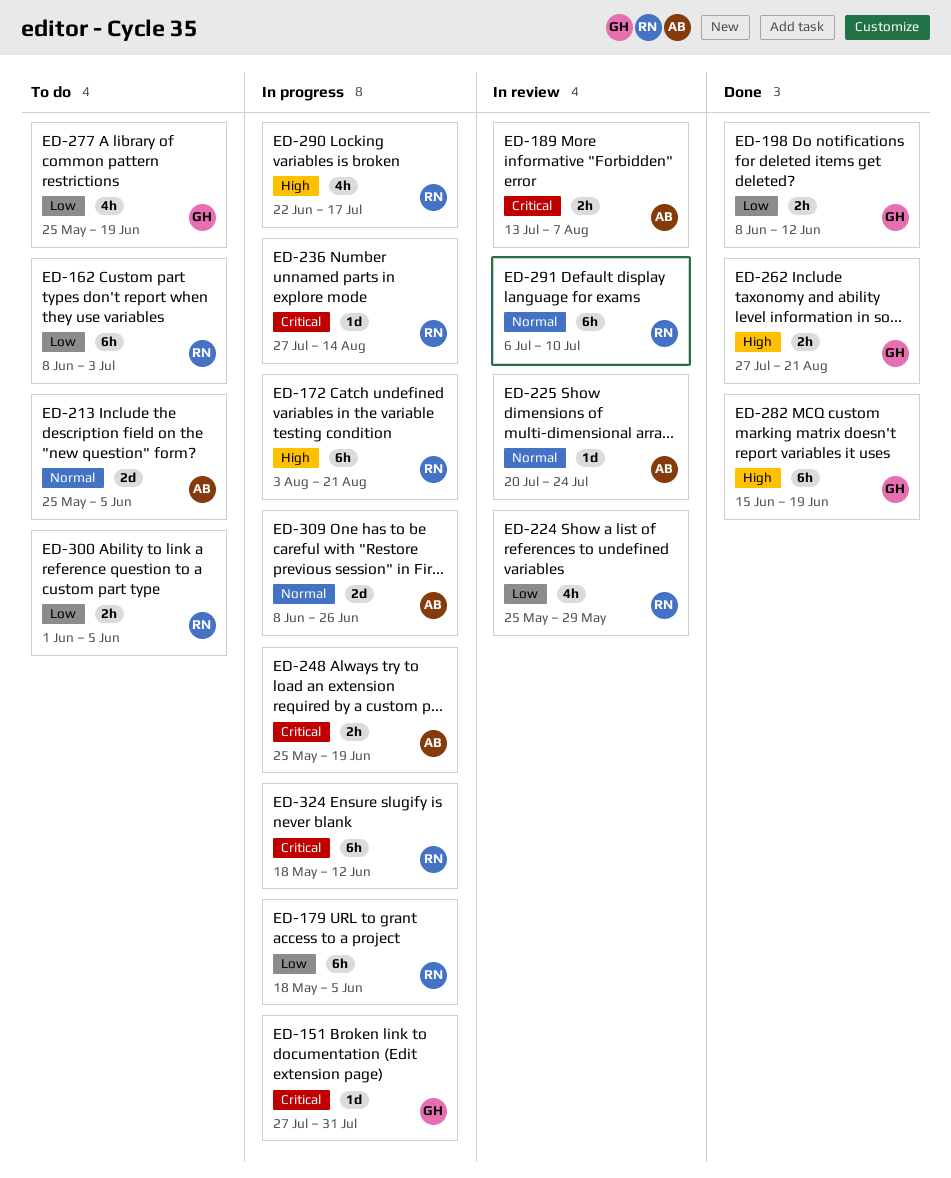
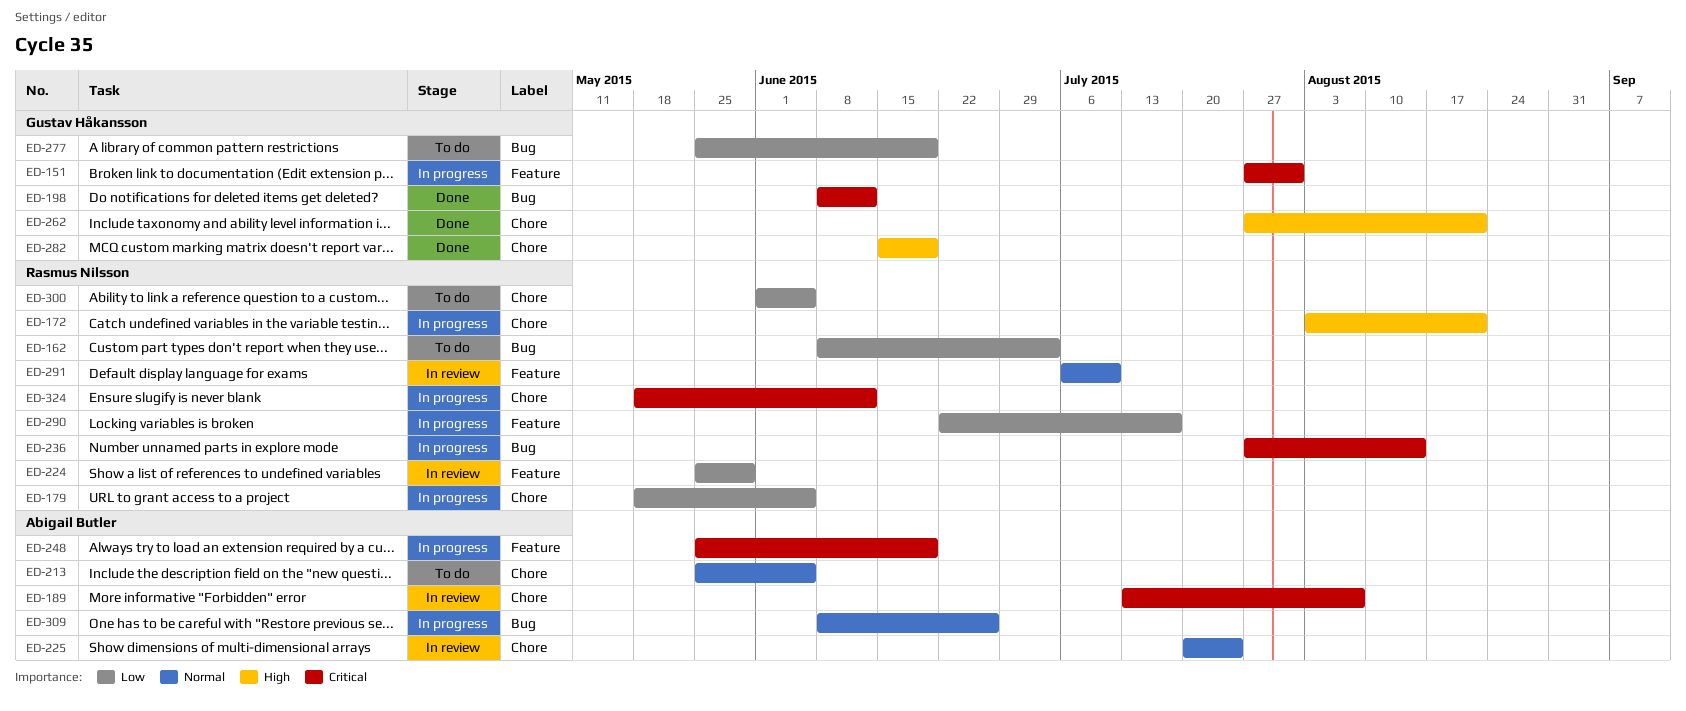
ED-198, priority: Low -> Critical
ED-290, priority: High -> Low

